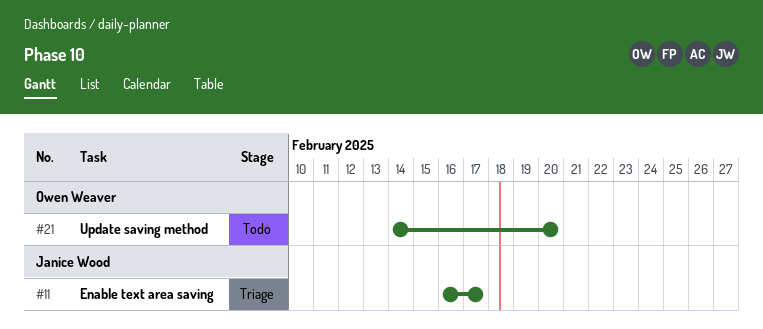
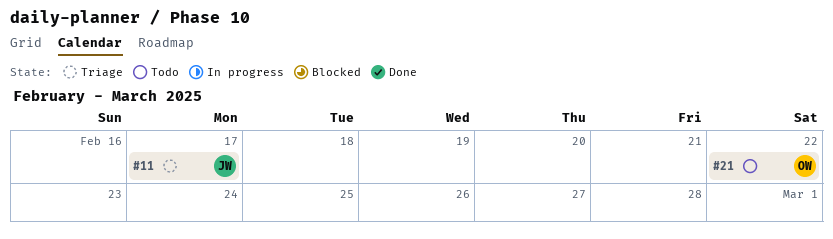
#21, due: Feb 20 -> Feb 22

